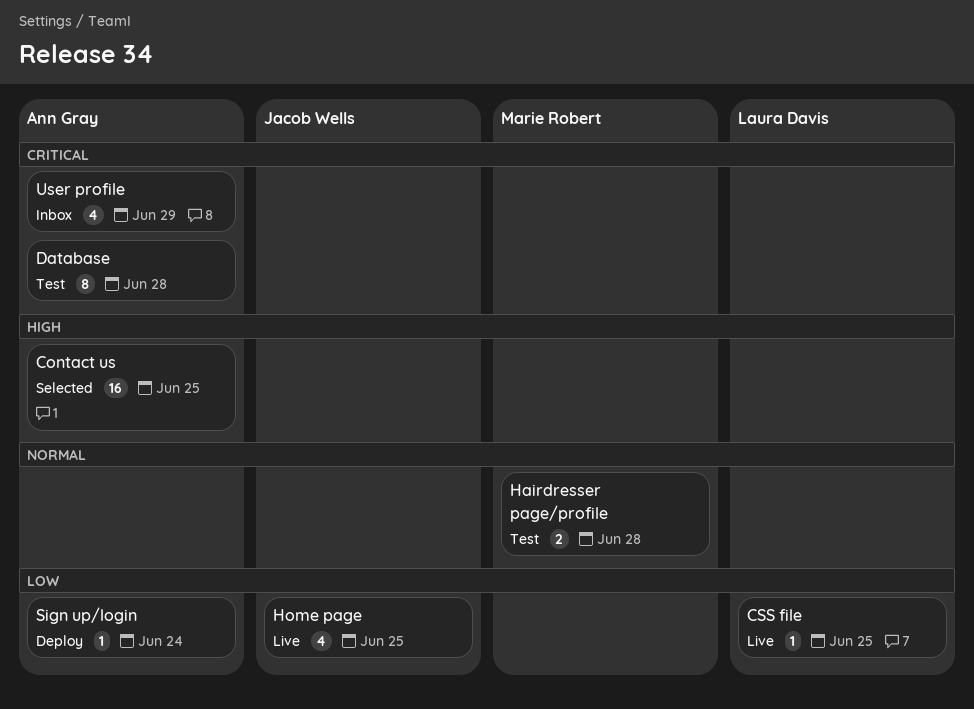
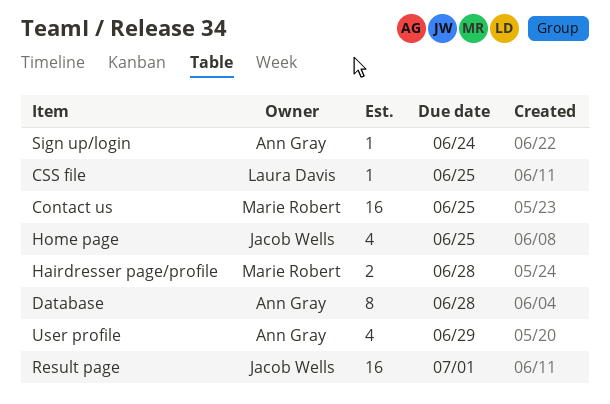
Contact us, owner: Ann Gray -> Marie Robert
Result page: none -> present

